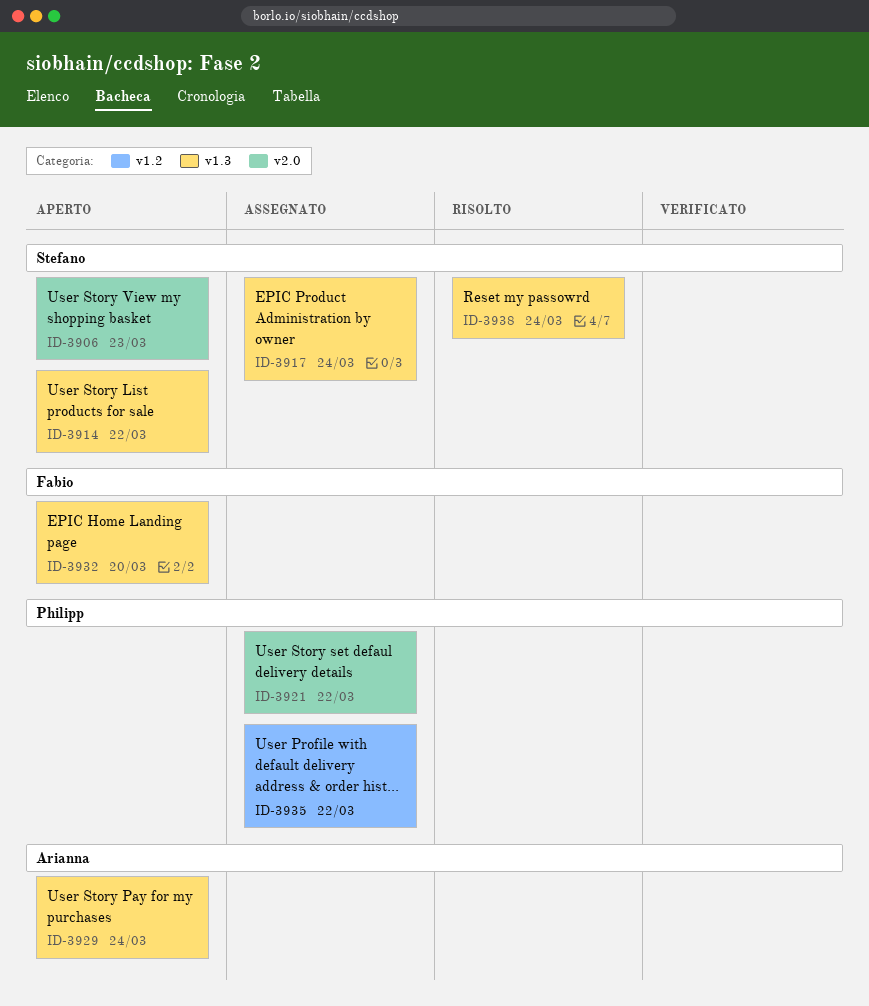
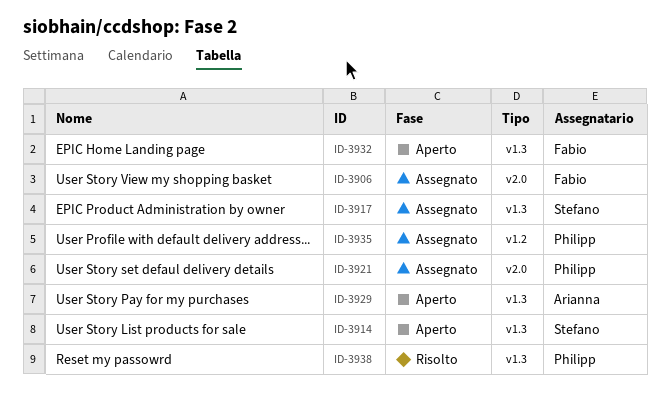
ID-3906, status: Aperto -> Assegnato
ID-3906, owner: Stefano -> Fabio
ID-3938, owner: Stefano -> Philipp

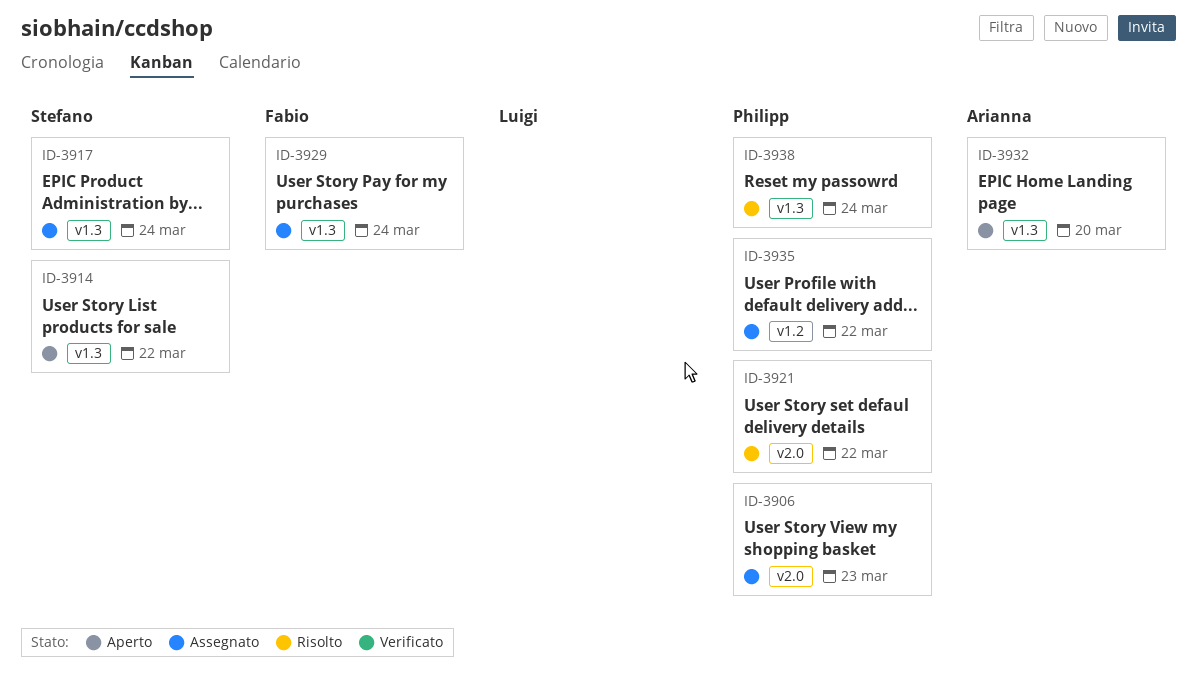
ID-3906, owner: Fabio -> Philipp
ID-3921, status: Assegnato -> Risolto
ID-3929, status: Aperto -> Assegnato
ID-3929, owner: Arianna -> Fabio
ID-3932, owner: Fabio -> Arianna

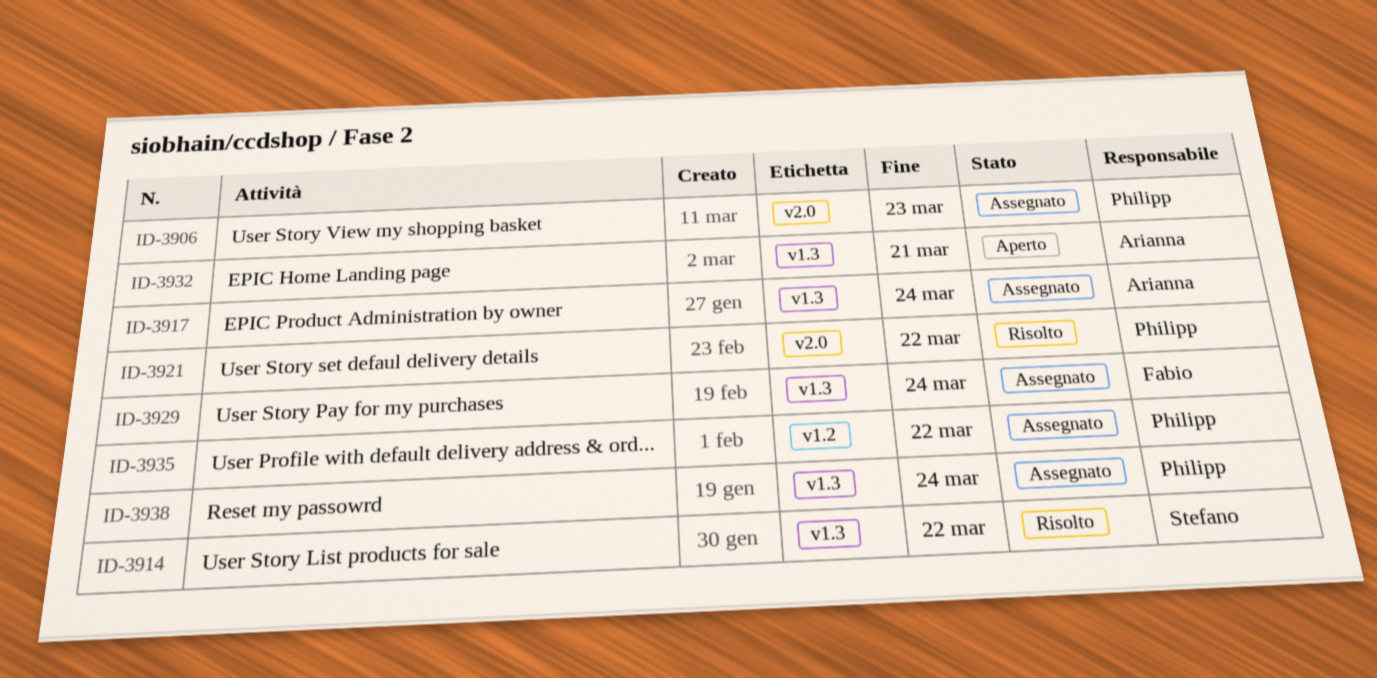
ID-3914, status: Aperto -> Risolto
ID-3917, owner: Stefano -> Arianna
ID-3932, due: Mar 20 -> Mar 21
ID-3938, status: Risolto -> Assegnato

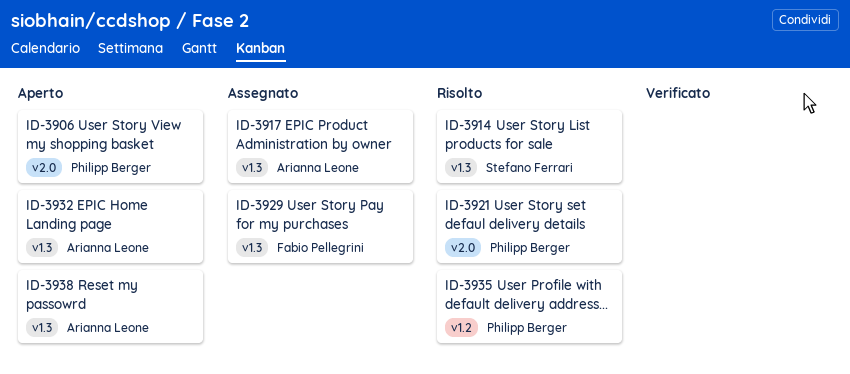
ID-3906, status: Assegnato -> Aperto
ID-3935, status: Assegnato -> Risolto
ID-3938, status: Assegnato -> Aperto
ID-3938, owner: Philipp Berger -> Arianna Leone

